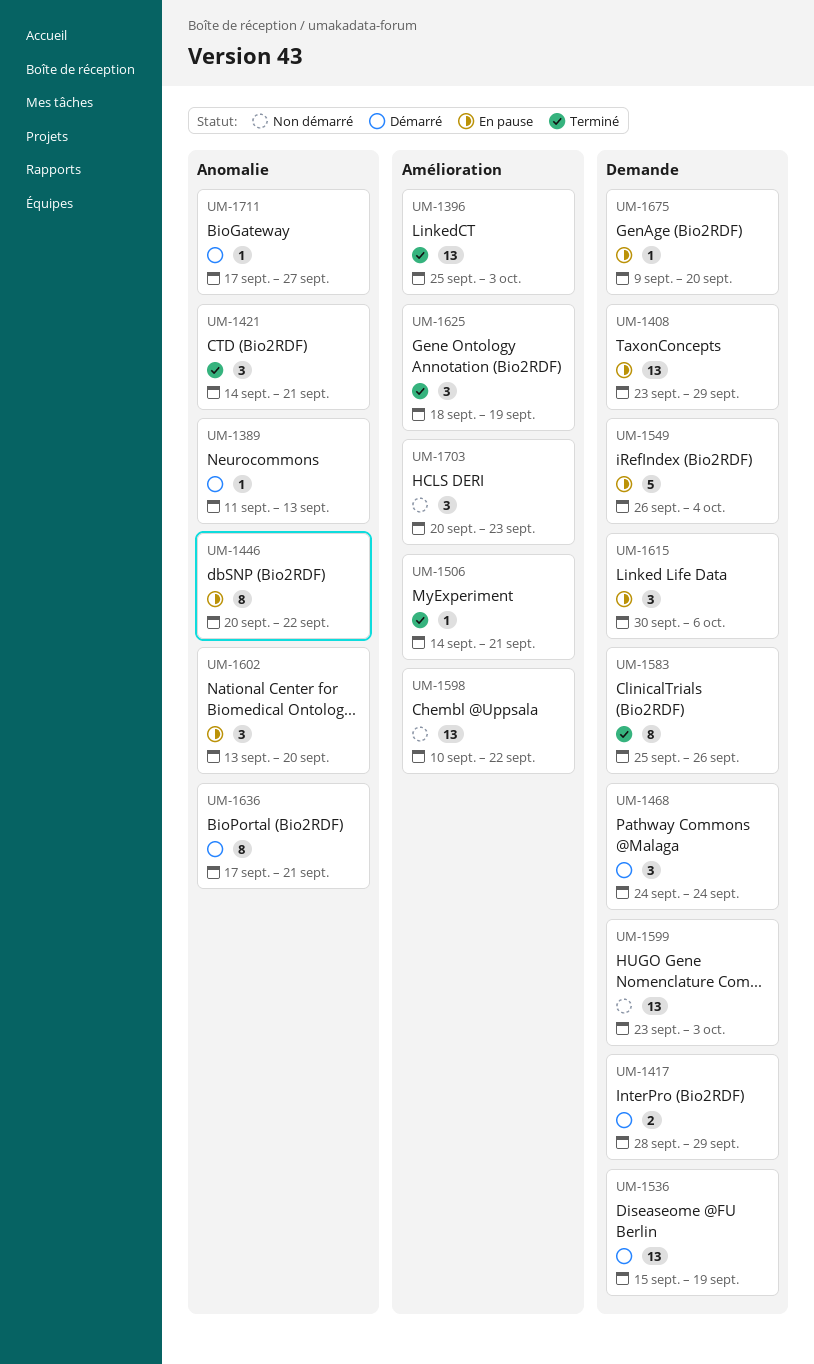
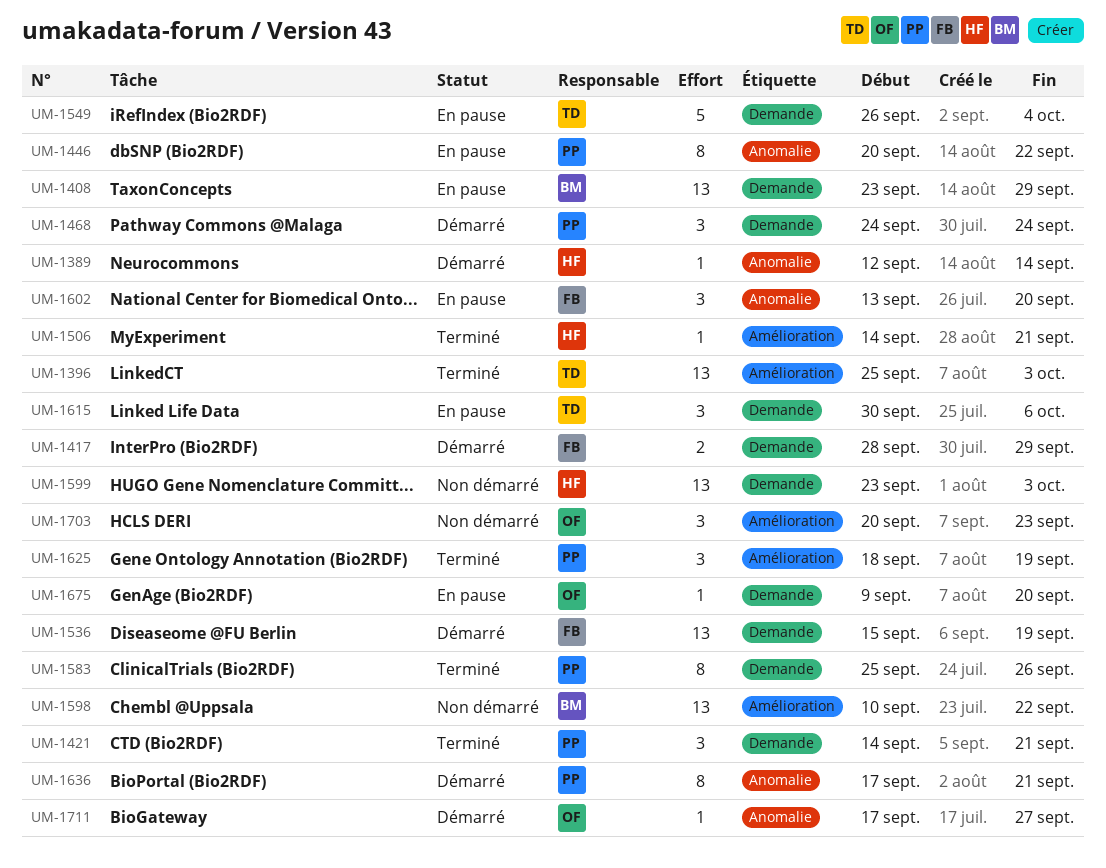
UM-1389, start: Sep 11 -> Sep 12
UM-1389, due: Sep 13 -> Sep 14
UM-1421, label: Anomalie -> Demande

